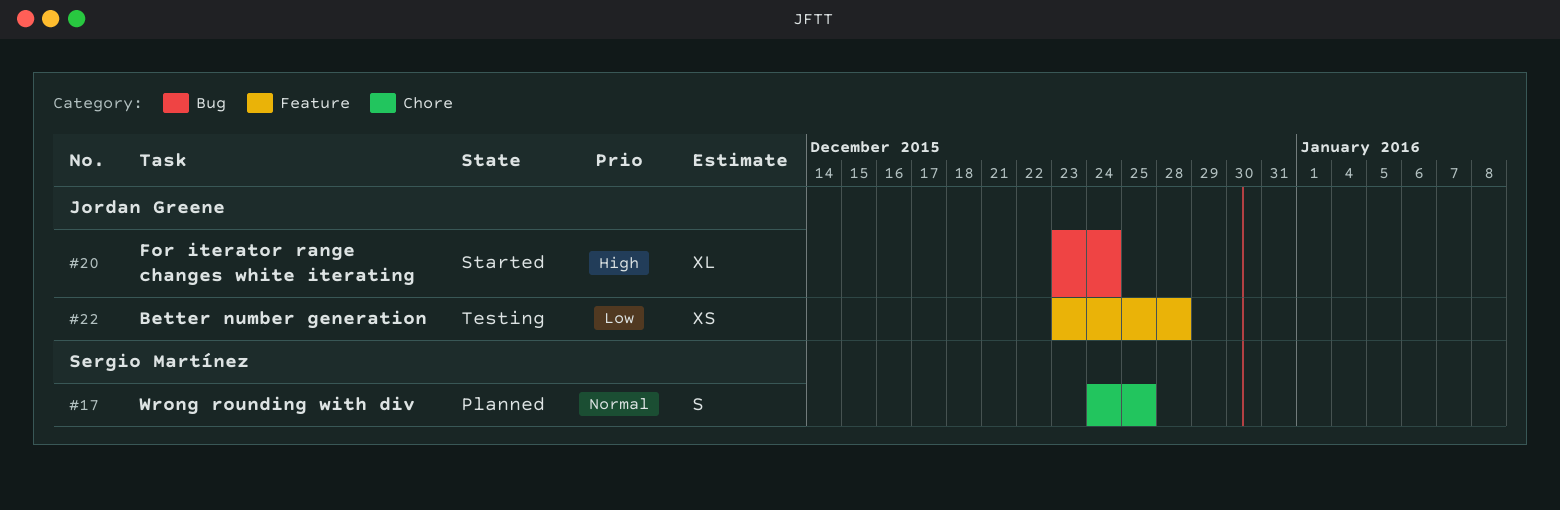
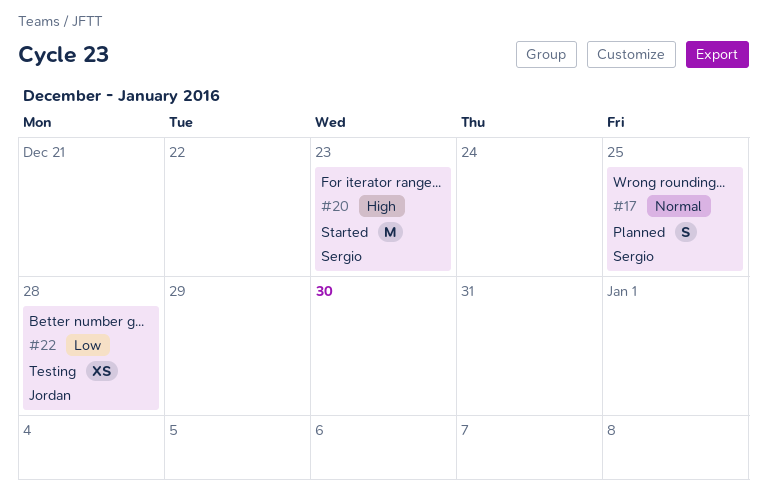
#20, owner: Jordan Greene -> Sergio Martínez
#20, estimate: XL -> M
#20, due: Dec 24 -> Dec 23

